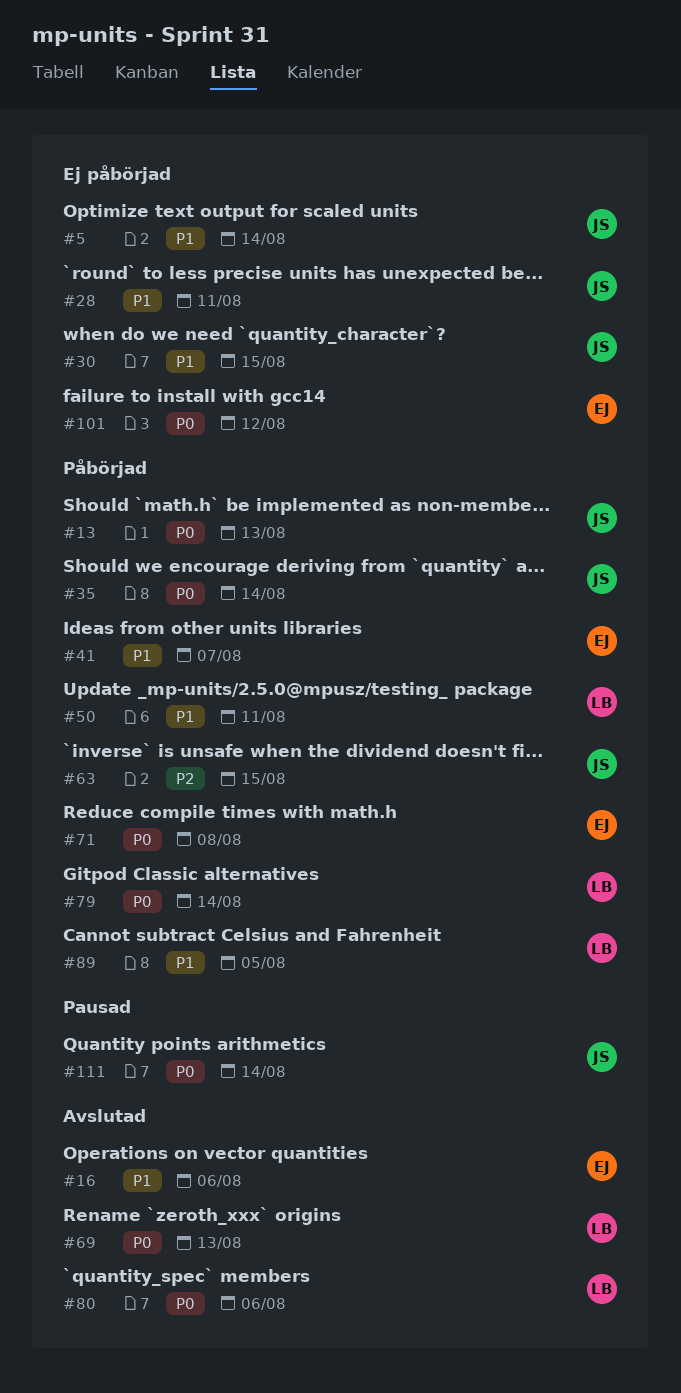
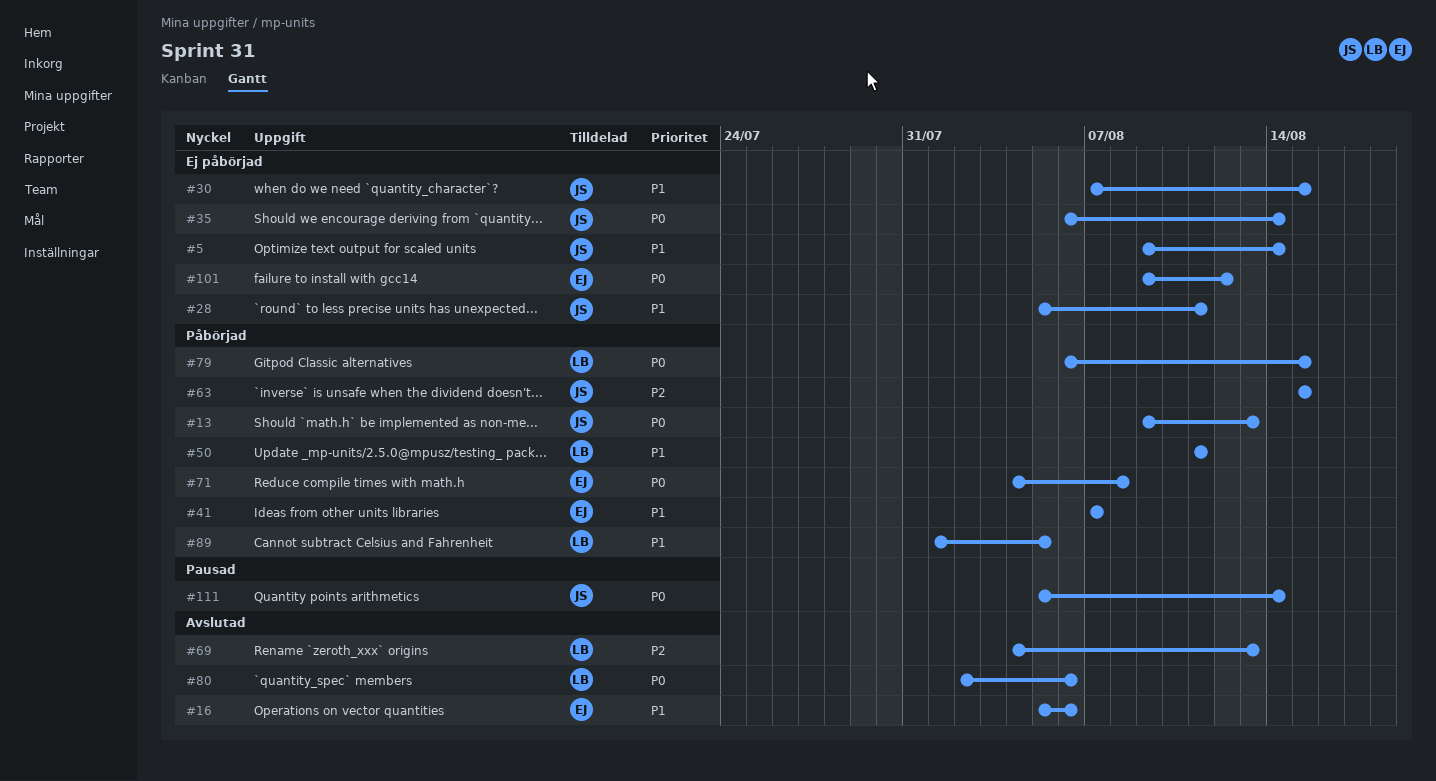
#35, status: Påbörjad -> Ej påbörjad
#69, priority: P0 -> P2
#79, due: Aug 14 -> Aug 15

